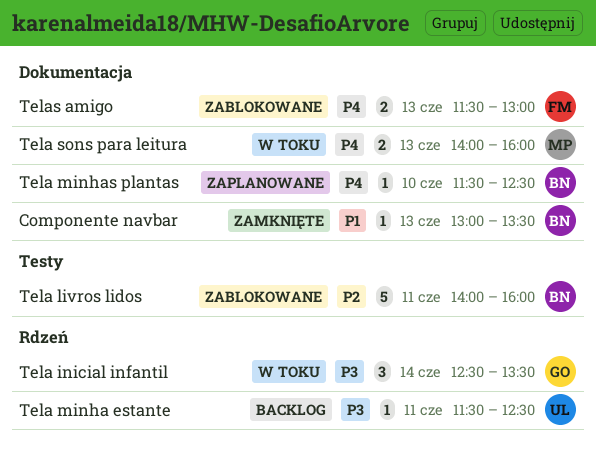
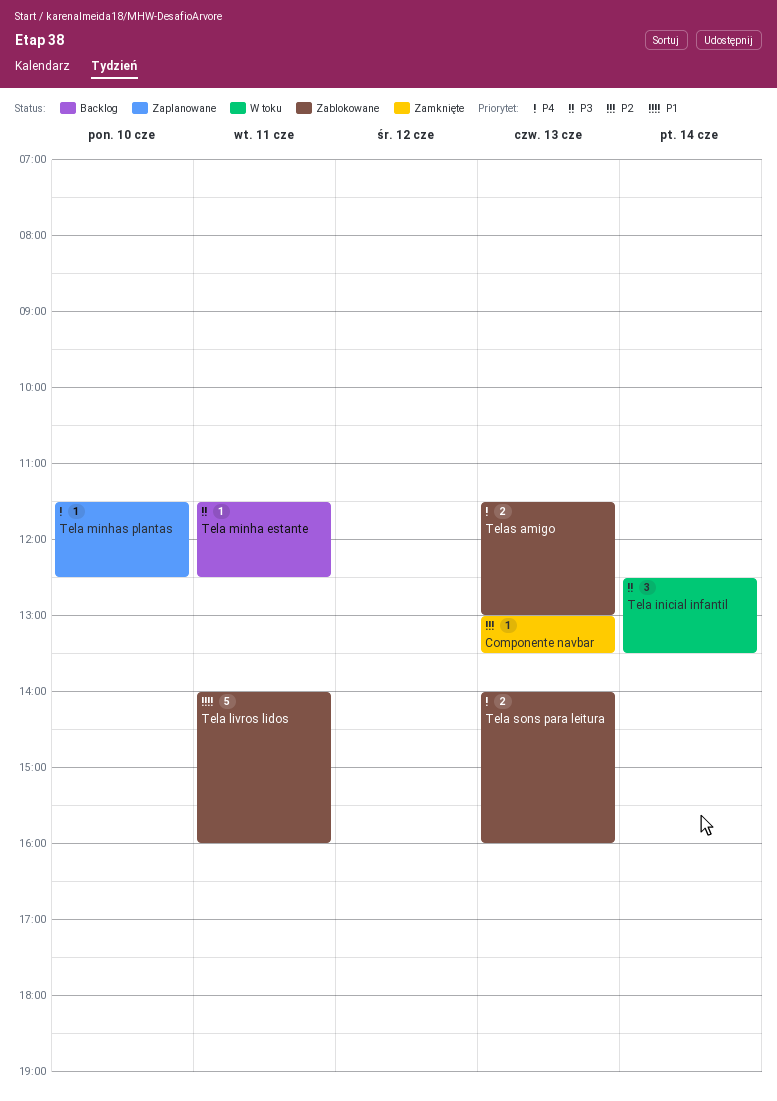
Componente navbar, priority: P1 -> P2
Tela livros lidos, priority: P2 -> P1
Tela sons para leitura, status: W toku -> Zablokowane

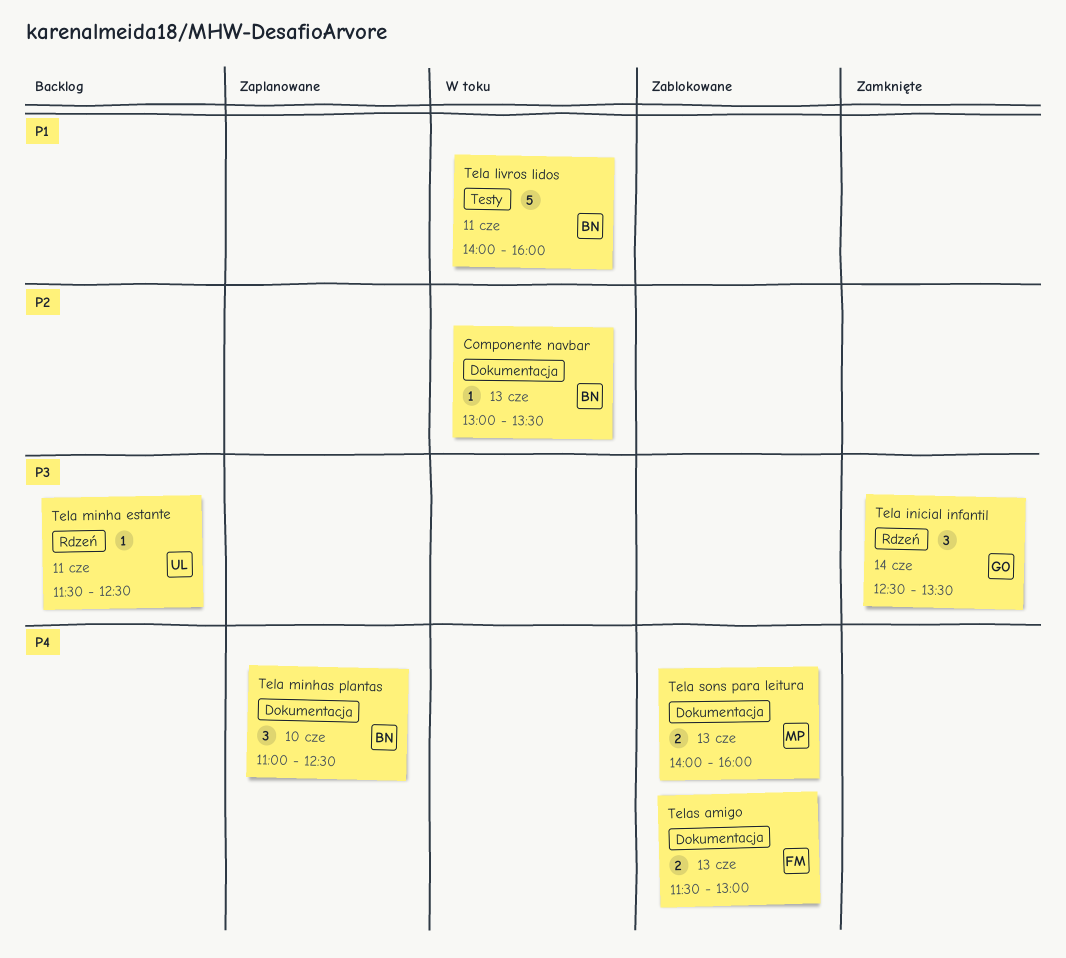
Componente navbar, status: Zamknięte -> W toku
Tela inicial infantil, status: W toku -> Zamknięte
Tela livros lidos, status: Zablokowane -> W toku
Tela minhas plantas, estimate: 1 -> 3
Tela minhas plantas, begins: 11:30 -> 11:00

